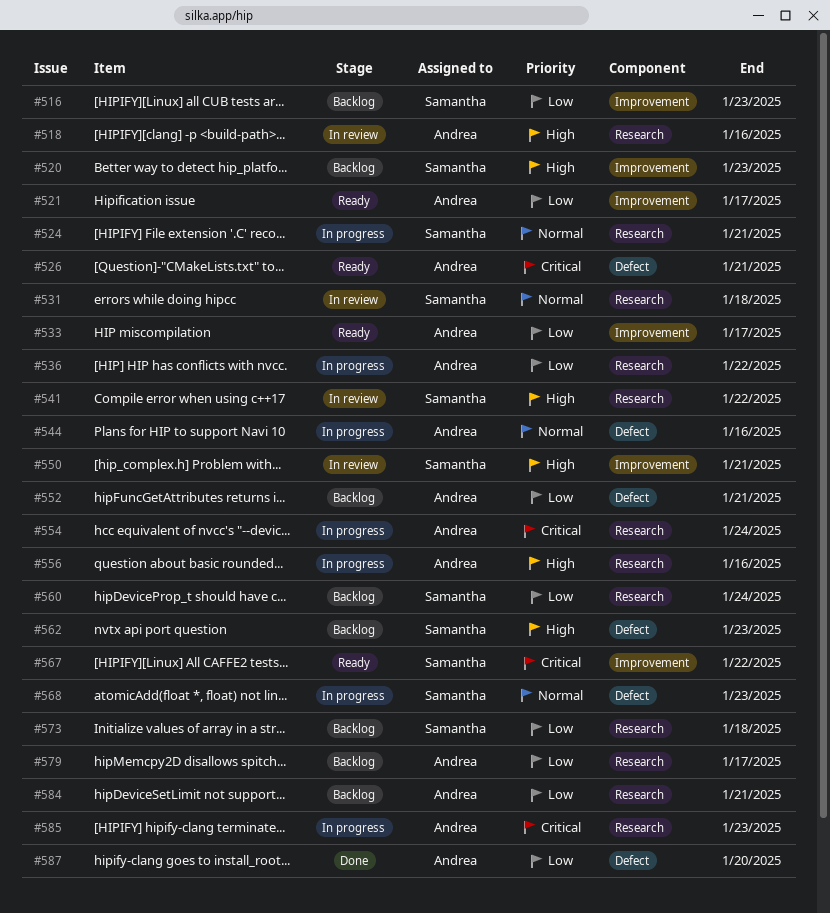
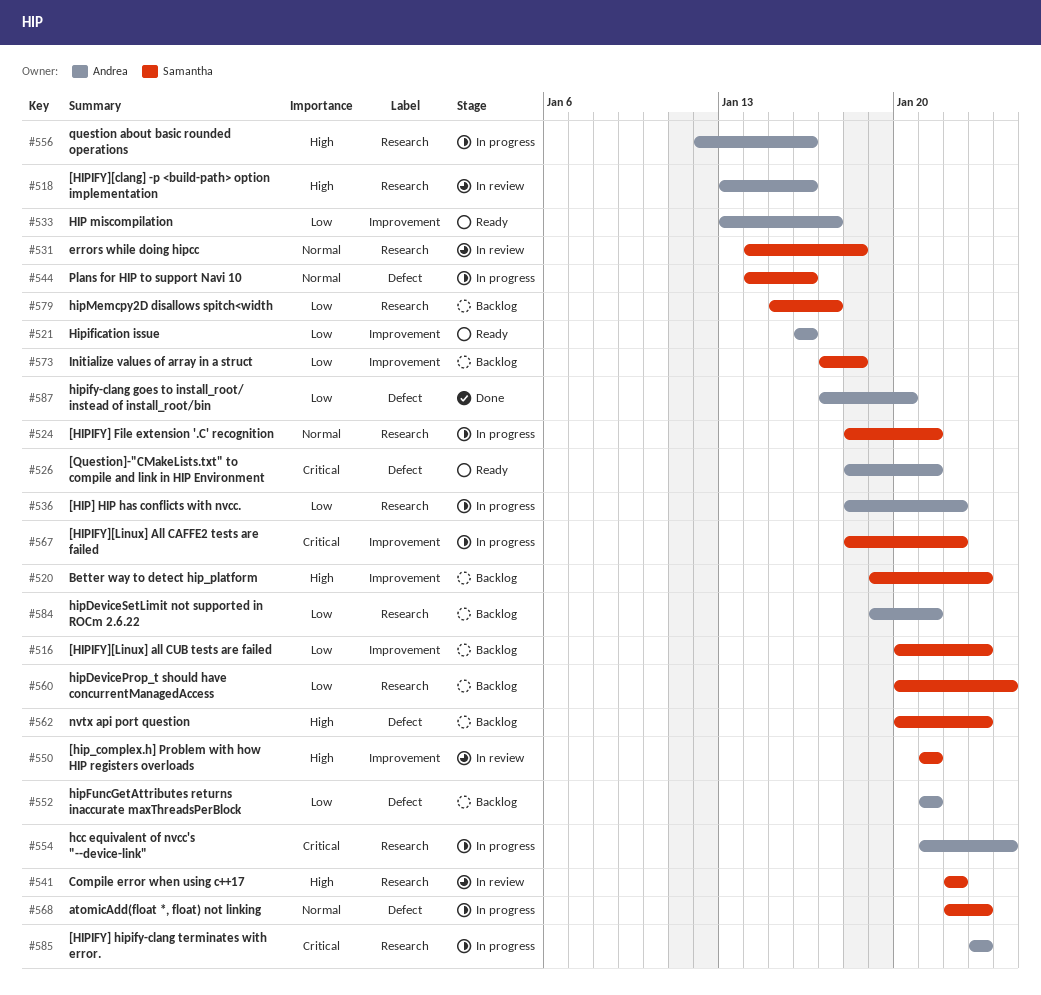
#521, due: Jan 17 -> Jan 16
#544, owner: Andrea -> Samantha
#567, status: Ready -> In progress
#573, label: Research -> Improvement
#579, owner: Andrea -> Samantha

